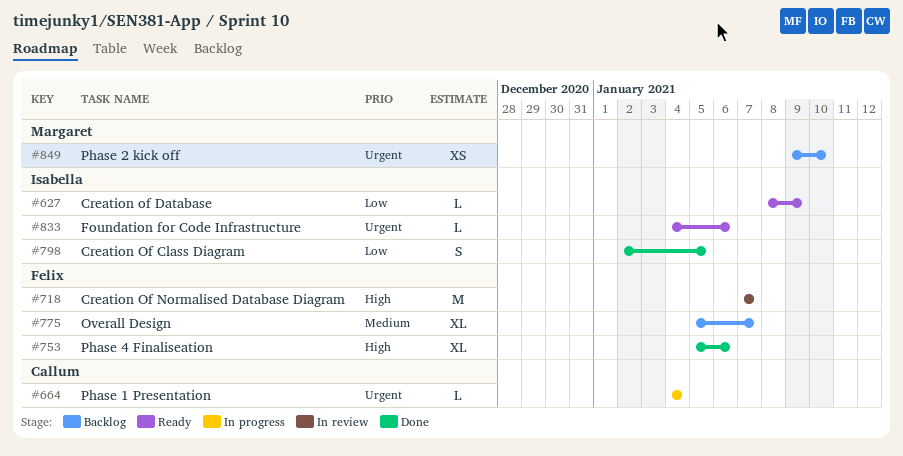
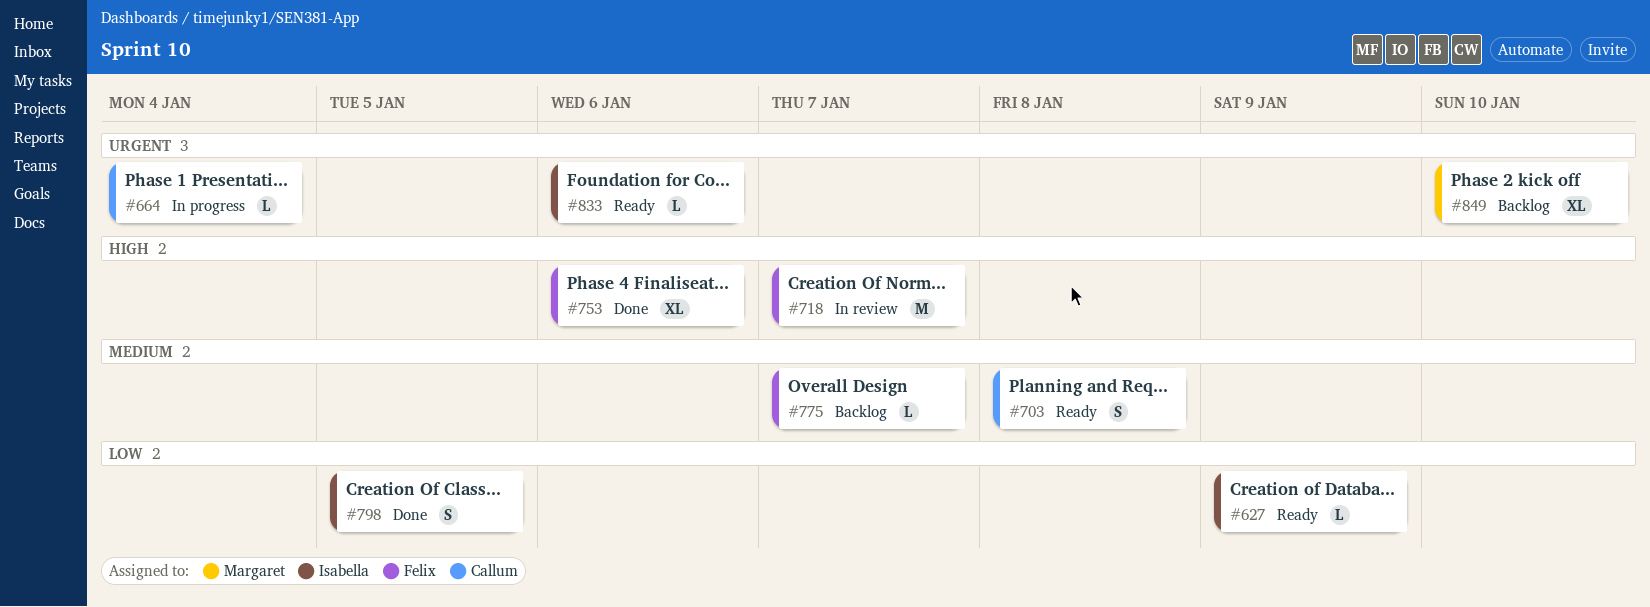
#703: none -> present
#775, estimate: XL -> L
#849, estimate: XS -> XL

